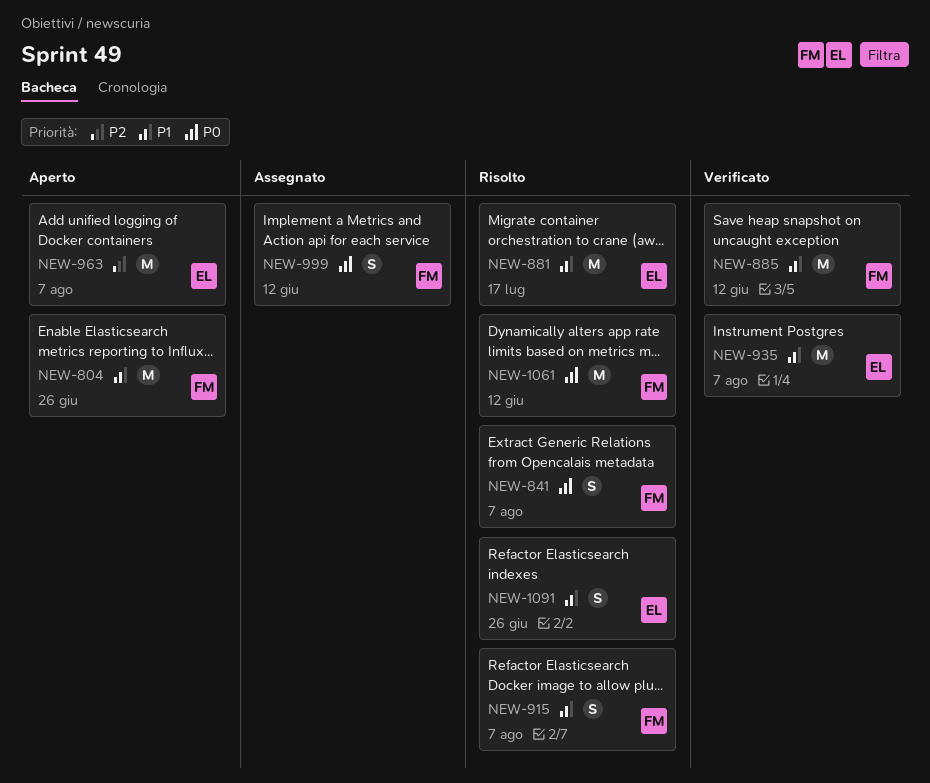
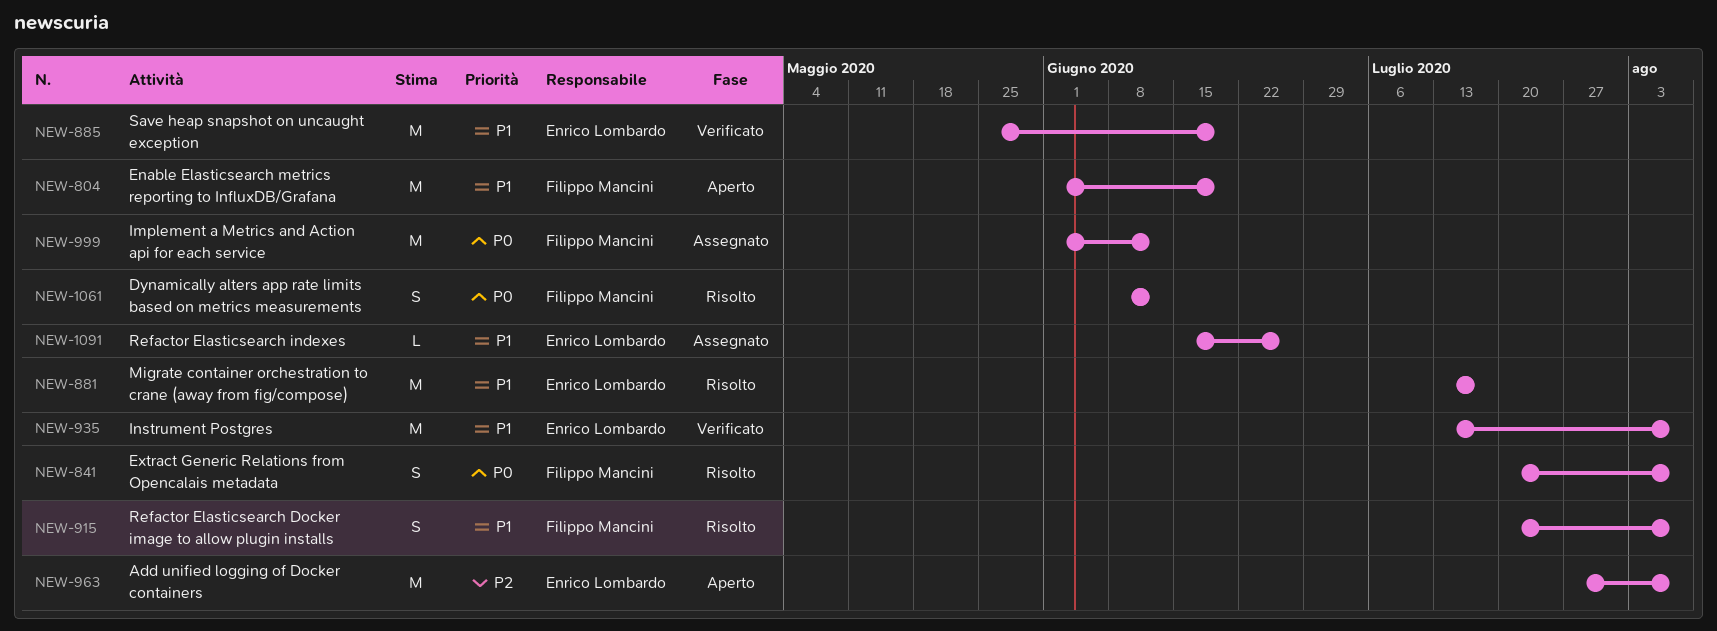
NEW-804, due: Jun 26 -> Jun 19
NEW-885, owner: Filippo Mancini -> Enrico Lombardo
NEW-885, due: Jun 12 -> Jun 19
NEW-999, estimate: S -> M
NEW-1061, estimate: M -> S
NEW-1091, status: Risolto -> Assegnato
NEW-1091, estimate: S -> L

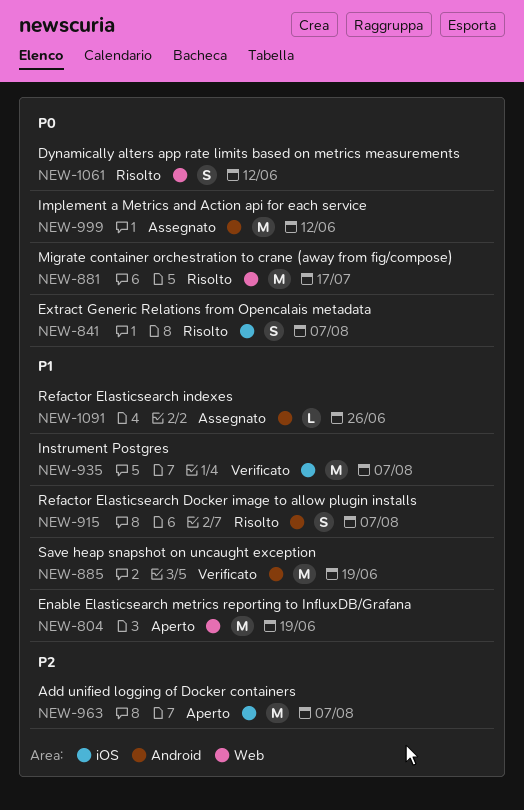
NEW-881, priority: P1 -> P0

